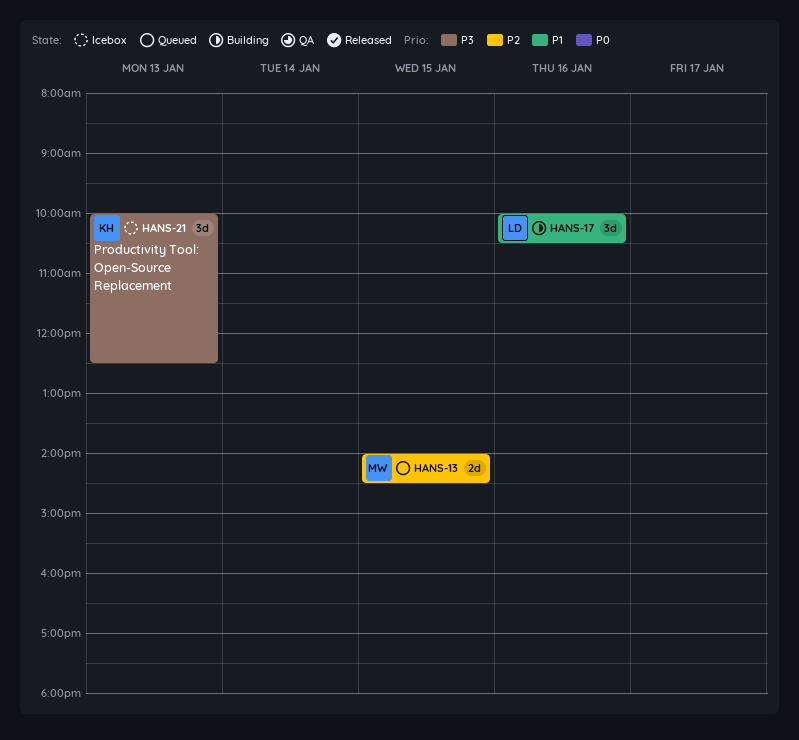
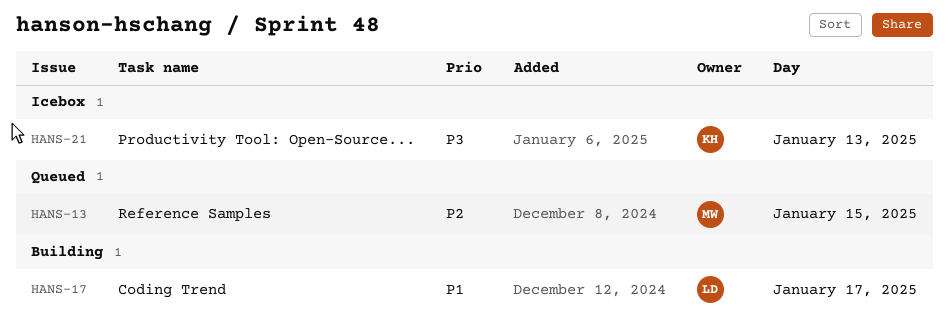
HANS-17, day: Jan 16 -> Jan 17

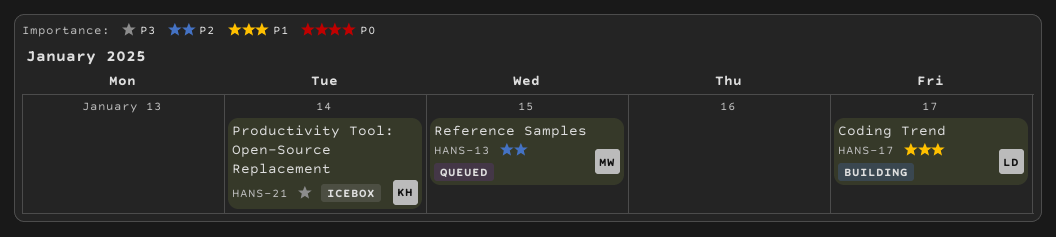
HANS-21, day: Jan 13 -> Jan 14

